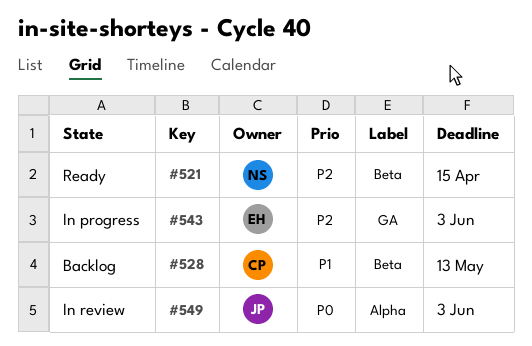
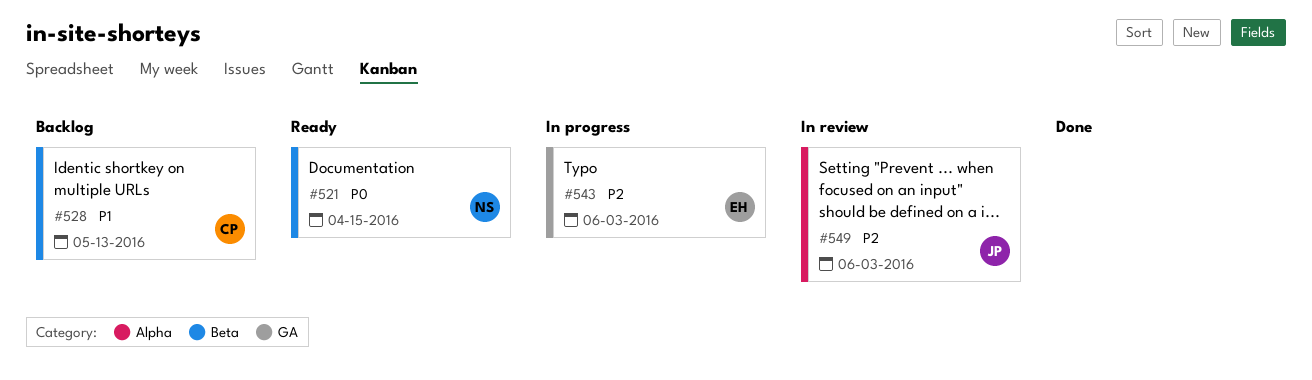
#521, priority: P2 -> P0
#549, priority: P0 -> P2

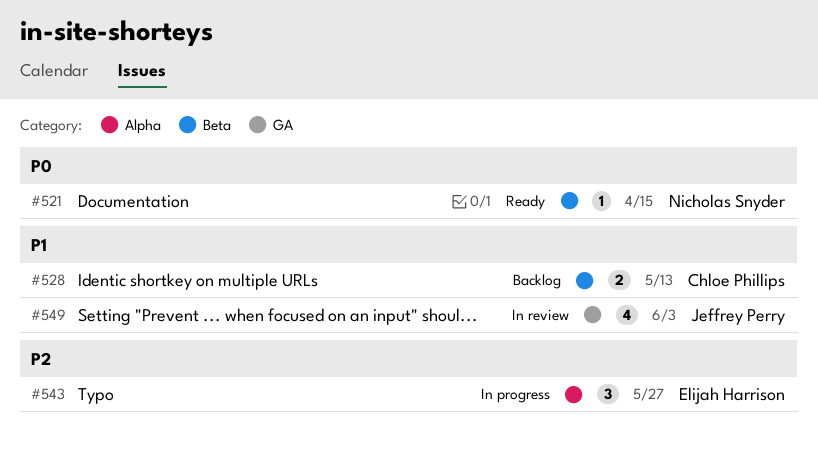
#543, label: GA -> Alpha
#543, due: Jun 3 -> May 27
#549, priority: P2 -> P1
#549, label: Alpha -> GA

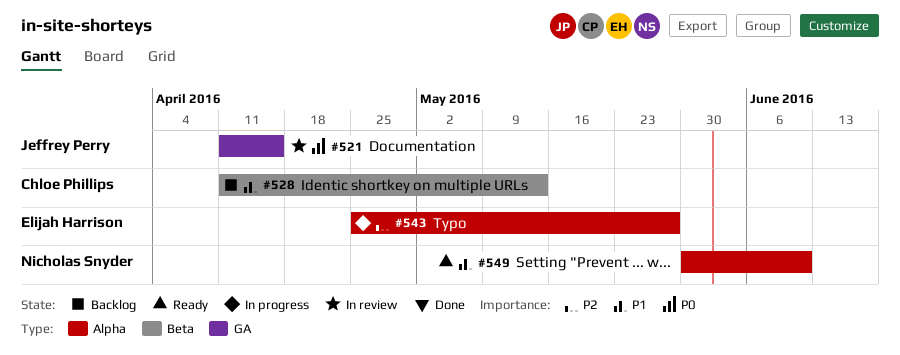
#521, status: Ready -> In review
#521, owner: Nicholas Snyder -> Jeffrey Perry
#521, label: Beta -> GA
#549, status: In review -> Ready
#549, owner: Jeffrey Perry -> Nicholas Snyder
#549, label: GA -> Alpha
#549, due: Jun 3 -> Jun 10

